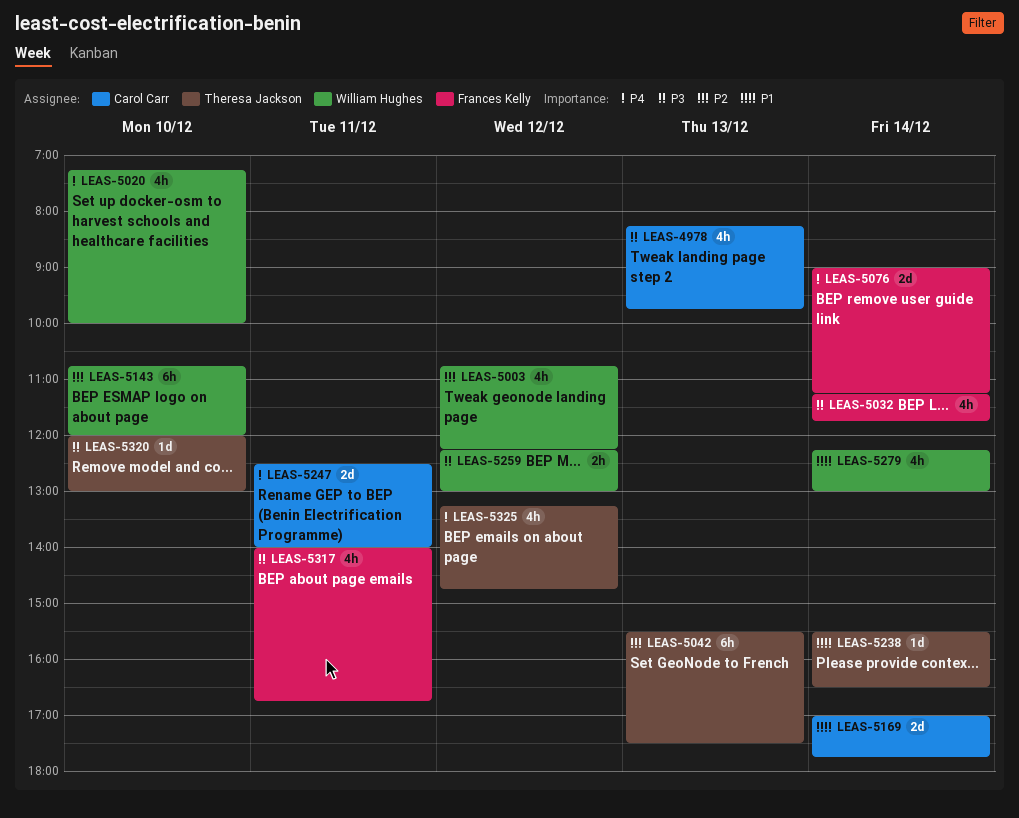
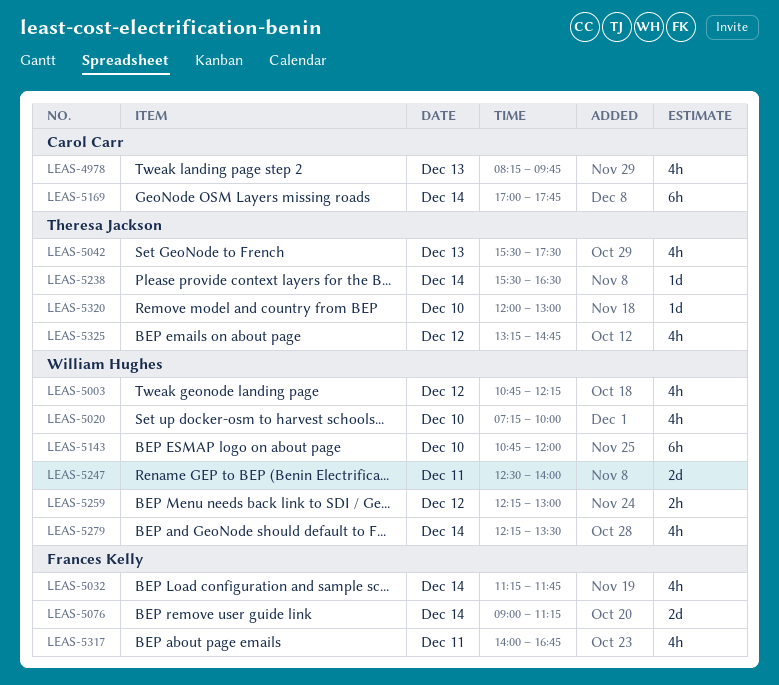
LEAS-5042, estimate: 6h -> 4h
LEAS-5169, estimate: 2d -> 6h
LEAS-5247, owner: Carol Carr -> William Hughes
LEAS-5279, ends: 13:00 -> 13:30

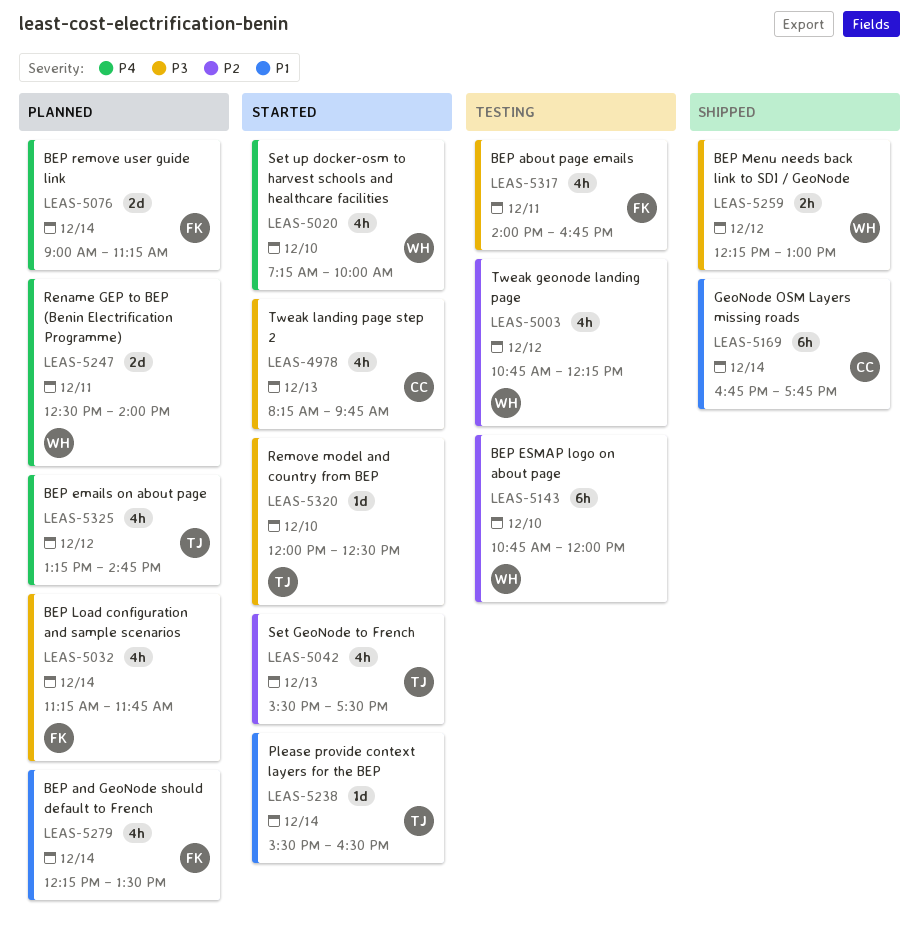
LEAS-5169, begins: 17:00 -> 16:45
LEAS-5279, owner: William Hughes -> Frances Kelly
LEAS-5320, ends: 13:00 -> 12:30

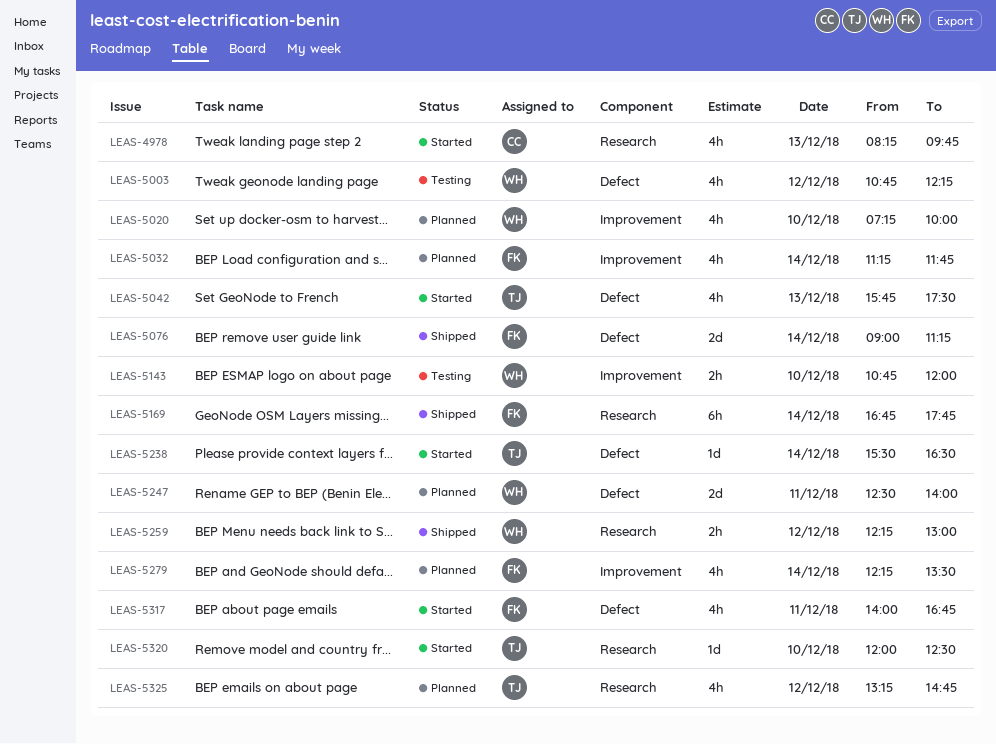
LEAS-5020, status: Started -> Planned
LEAS-5042, begins: 15:30 -> 15:45
LEAS-5076, status: Planned -> Shipped
LEAS-5143, estimate: 6h -> 2h
LEAS-5169, owner: CC -> FK
LEAS-5317, status: Testing -> Started

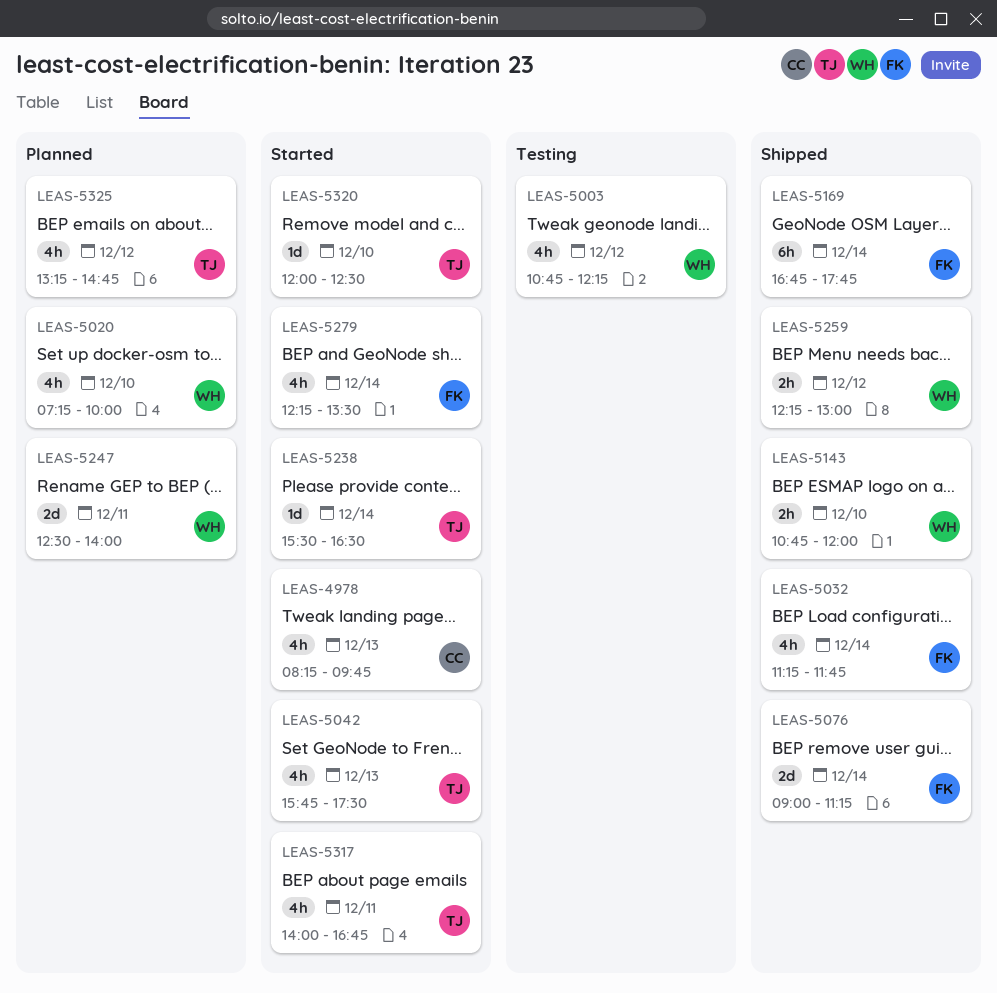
LEAS-5032, status: Planned -> Shipped
LEAS-5143, status: Testing -> Shipped
LEAS-5279, status: Planned -> Started
LEAS-5317, owner: FK -> TJ

